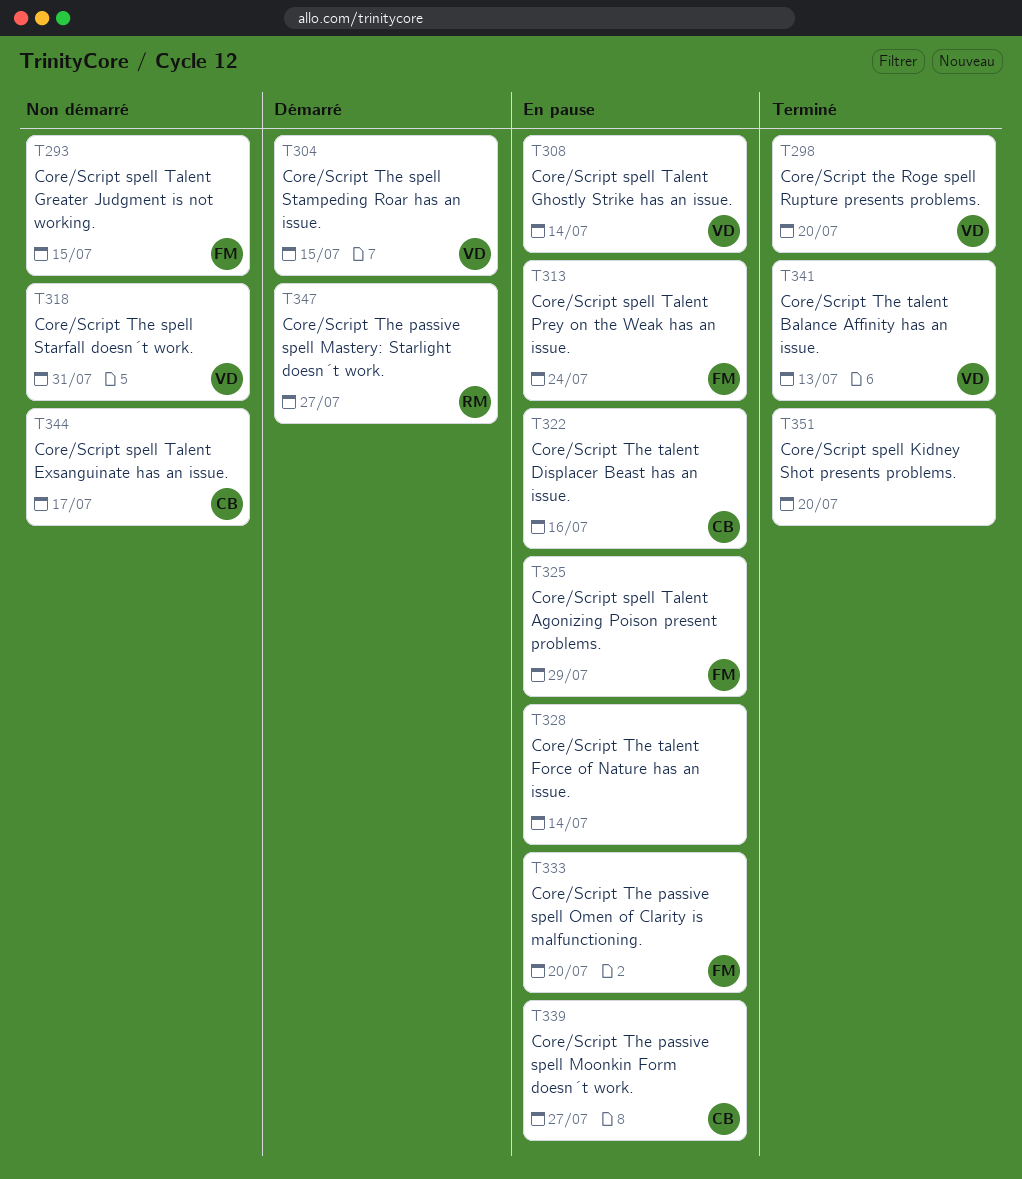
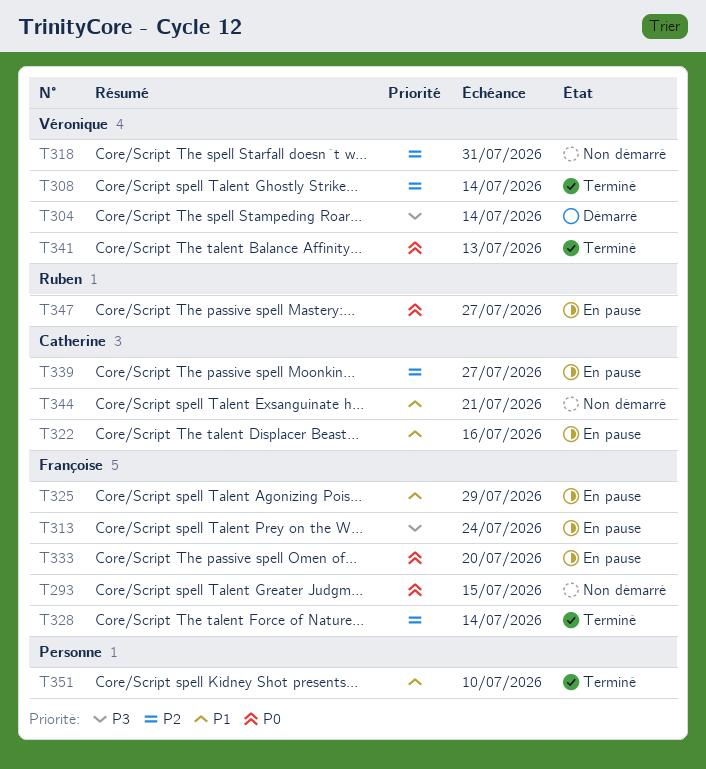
T298: present -> none
T304, due: Jul 15 -> Jul 14
T308, status: En pause -> Terminé
T328, status: En pause -> Terminé
T328, owner: none -> Françoise
T344, due: Jul 17 -> Jul 21
T347, status: Démarré -> En pause
T351, due: Jul 20 -> Jul 10

